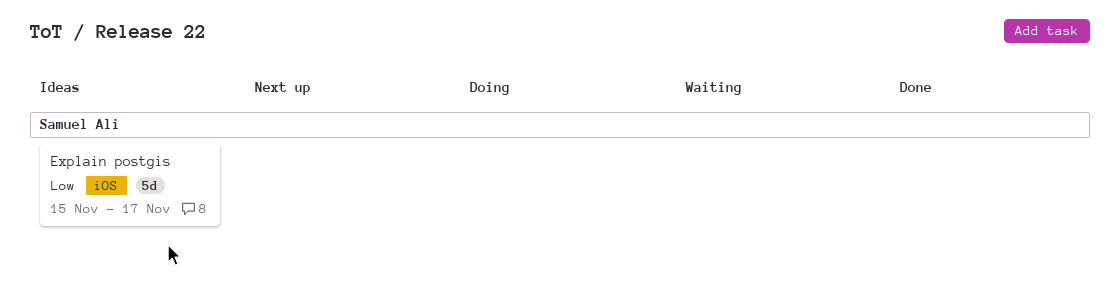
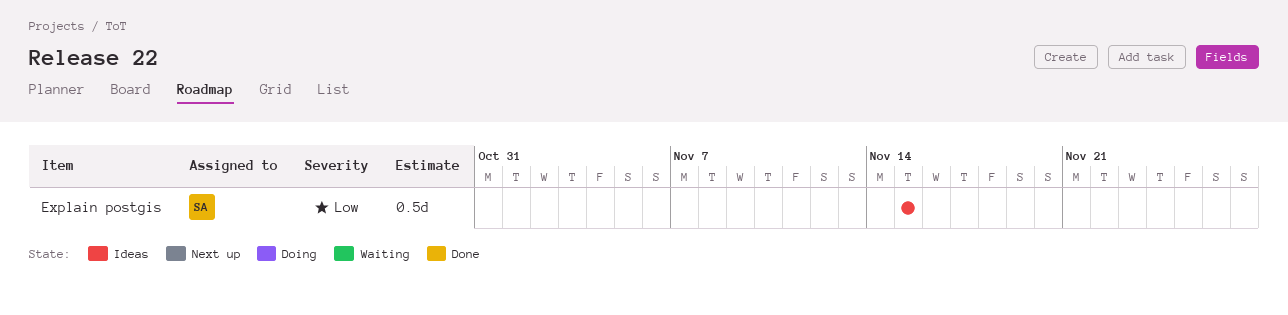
Explain postgis, estimate: 5d -> 0.5d
Explain postgis, due: Nov 17 -> Nov 15

